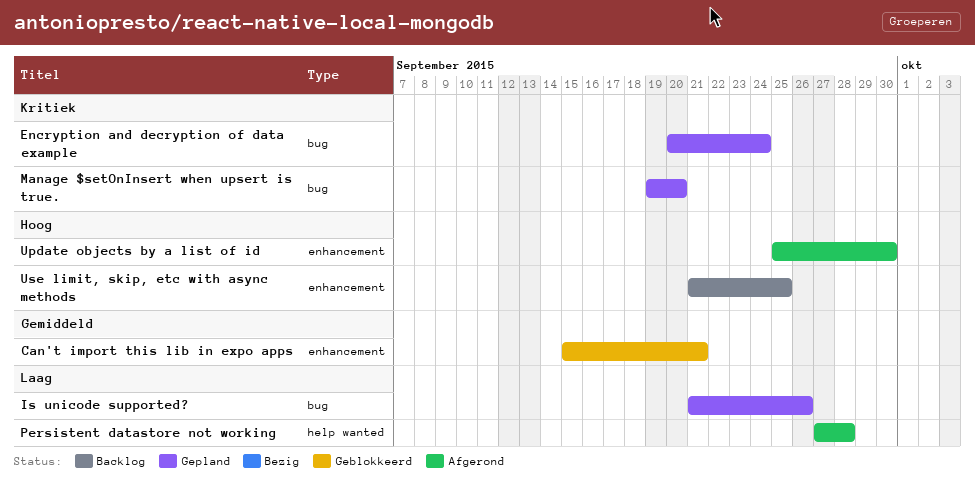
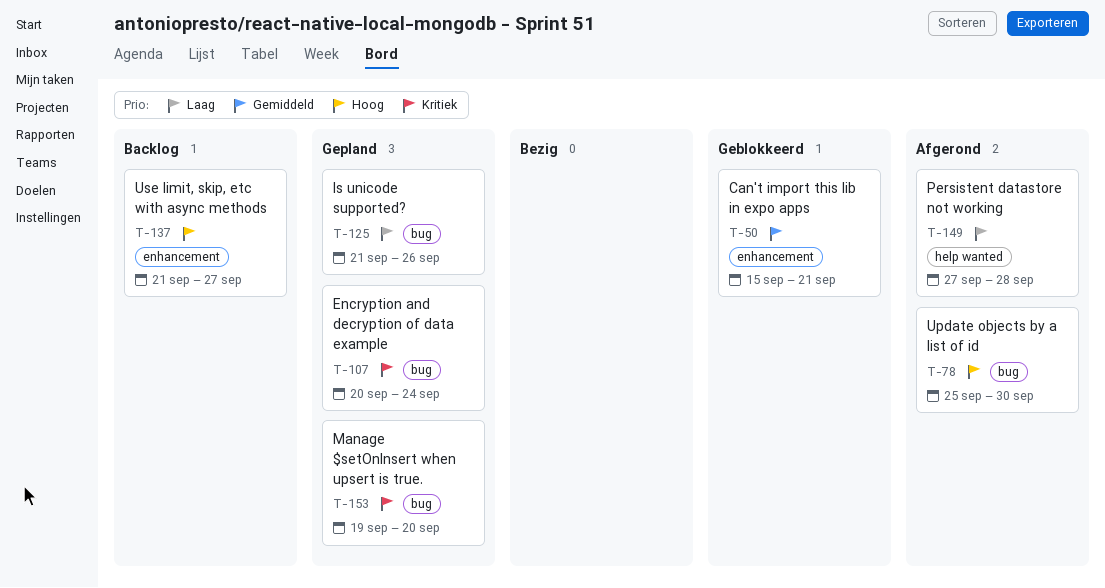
Update objects by a list of id, label: enhancement -> bug
Use limit, skip, etc with async methods, due: Sep 25 -> Sep 27

